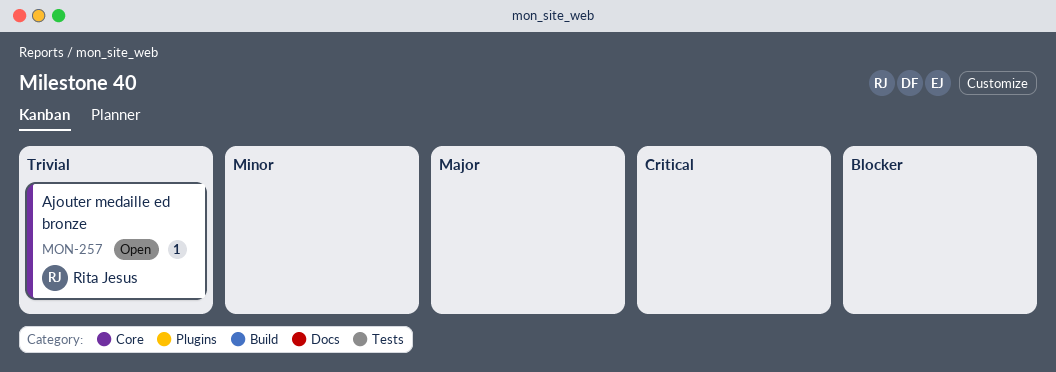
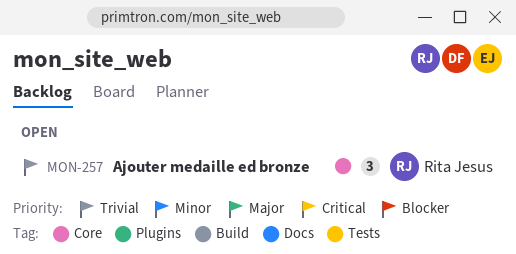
MON-257, estimate: 1 -> 3

